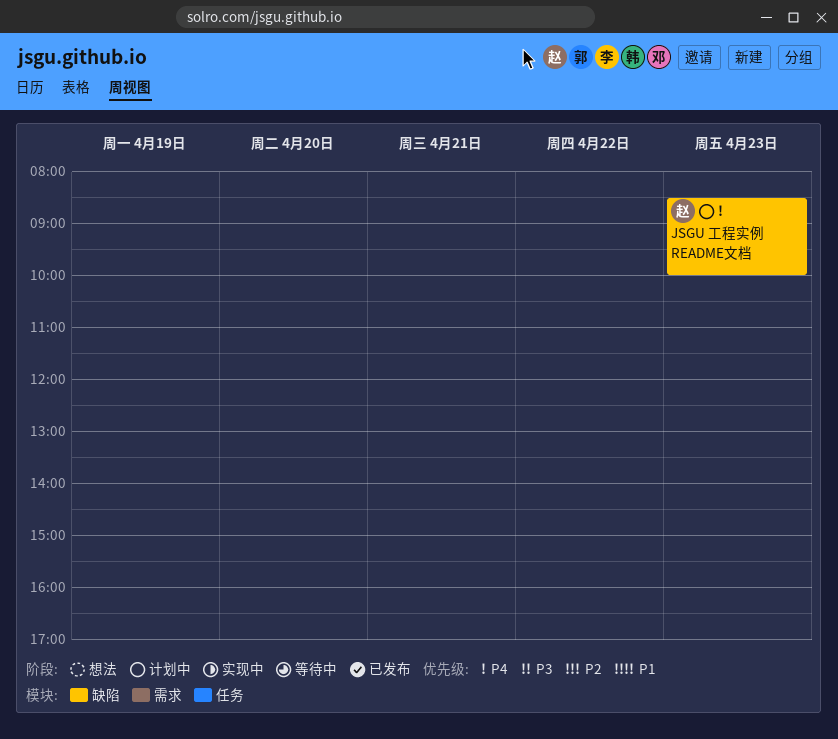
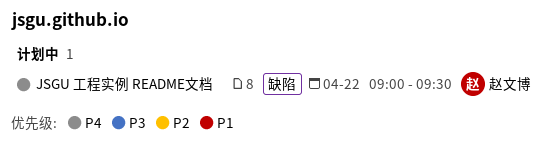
JSGU 工程实例 README文档, day: Apr 23 -> Apr 22
JSGU 工程实例 README文档, begins: 08:30 -> 09:00
JSGU 工程实例 README文档, ends: 10:00 -> 09:30

